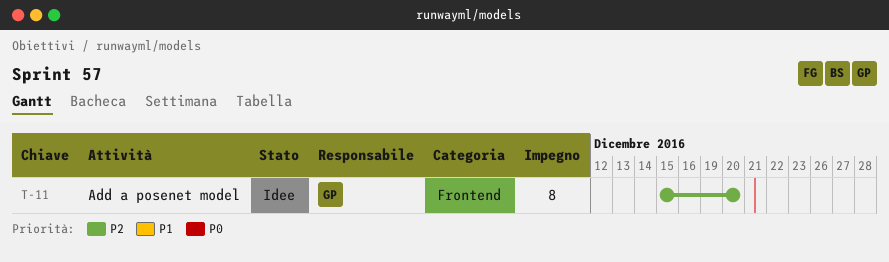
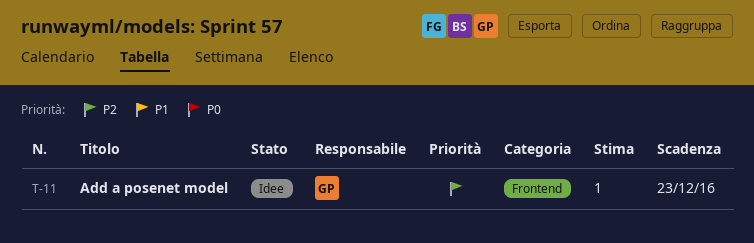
T-11, estimate: 8 -> 1
T-11, due: Dec 20 -> Dec 23

